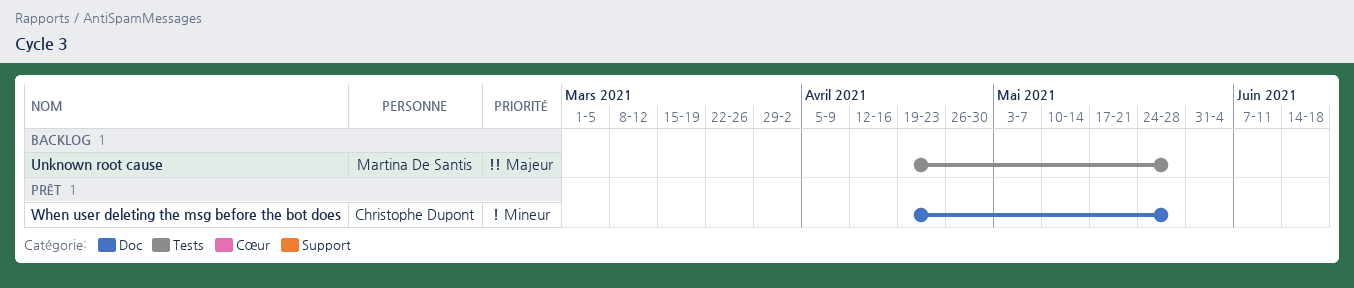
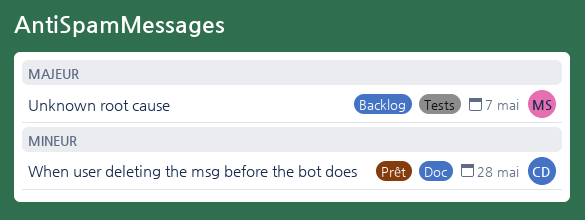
Unknown root cause, due: May 28 -> May 7

